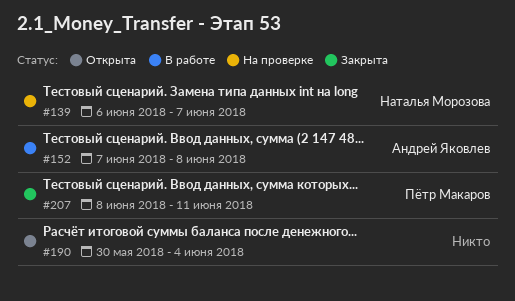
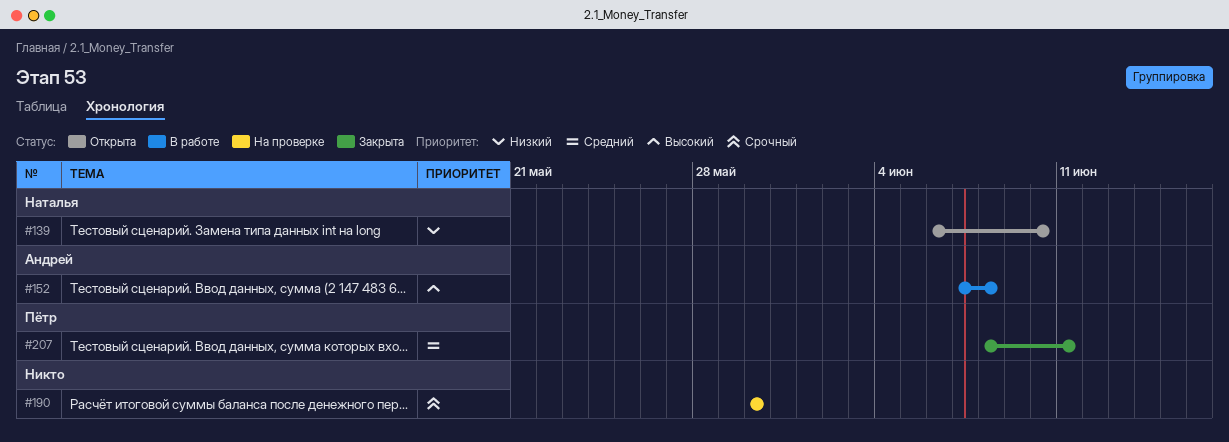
#139, status: На проверке -> Открыта
#139, due: Jun 7 -> Jun 10
#190, status: Открыта -> На проверке
#190, due: Jun 4 -> May 30

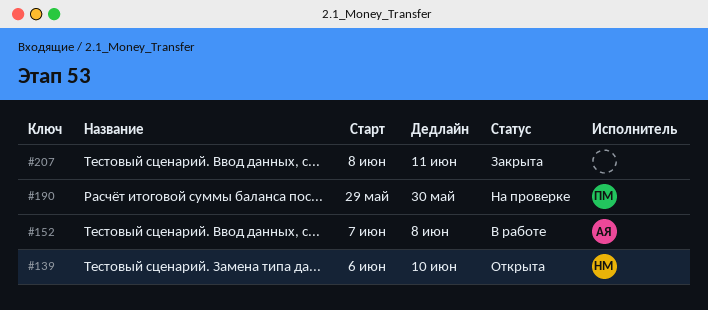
#190, owner: none -> Пётр
#190, start: May 30 -> May 29
#207, owner: Пётр -> none

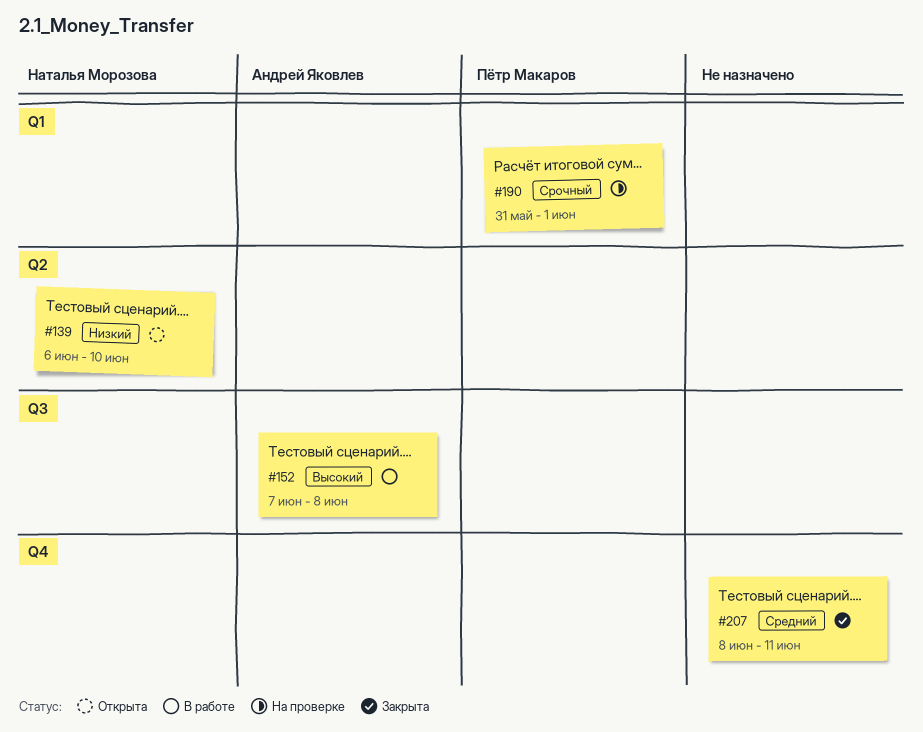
#190, start: May 29 -> May 31
#190, due: May 30 -> Jun 1

